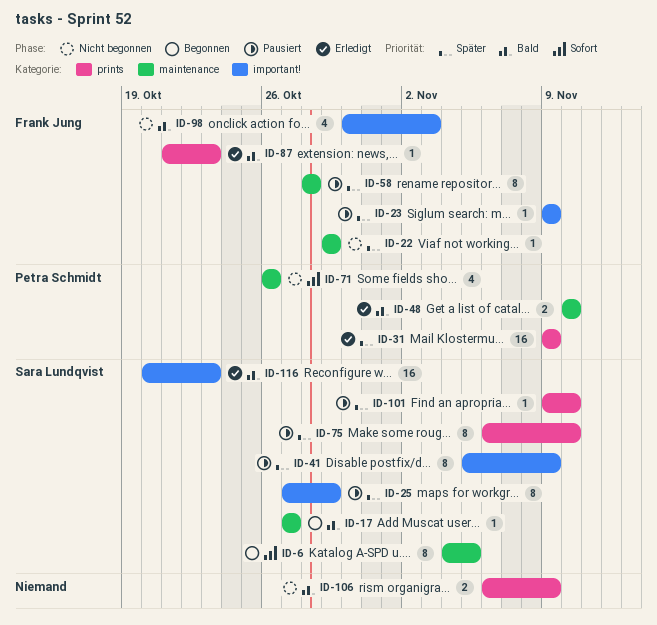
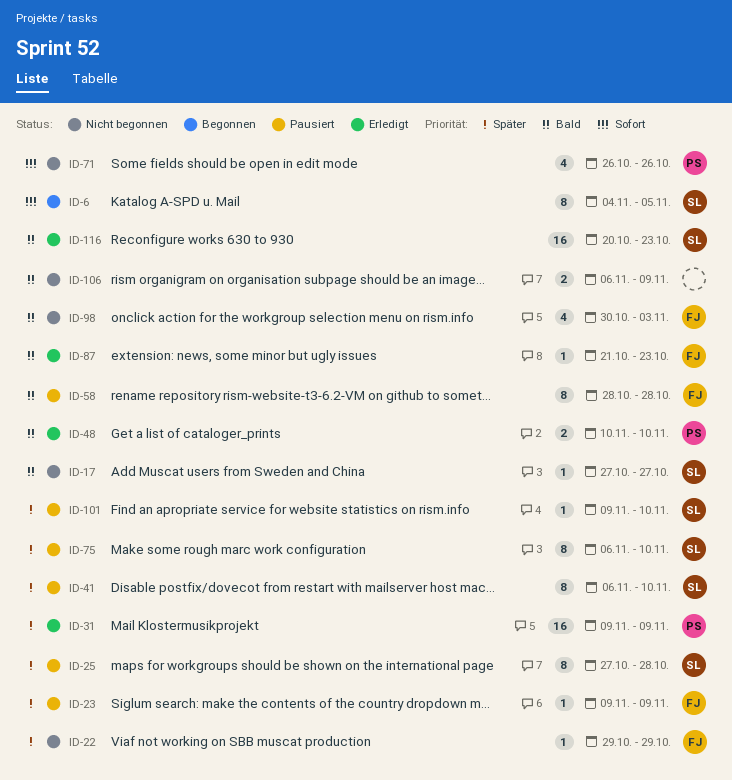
ID-17, status: Begonnen -> Nicht begonnen
ID-25, due: Oct 29 -> Oct 28
ID-41, start: Nov 5 -> Nov 6
ID-41, due: Nov 9 -> Nov 10
ID-58, priority: Später -> Bald

